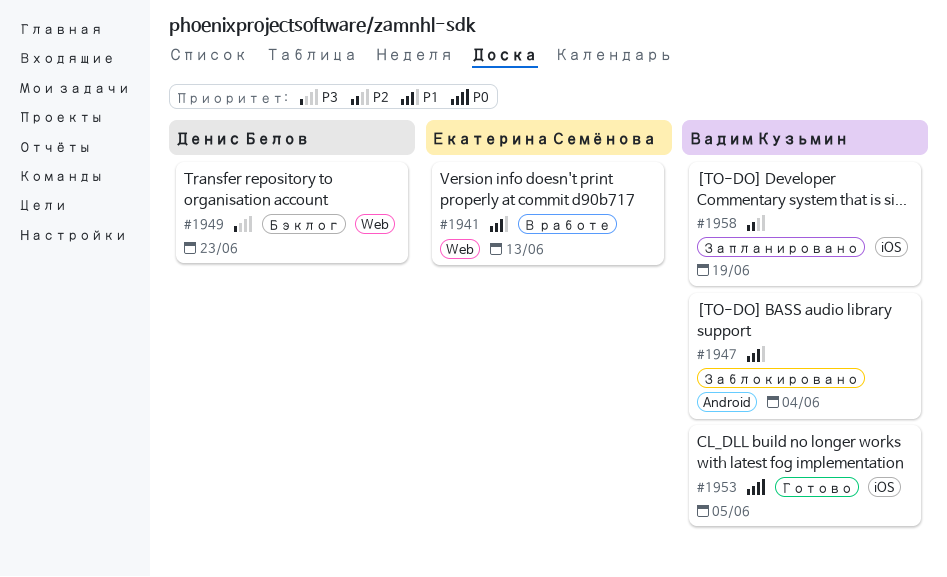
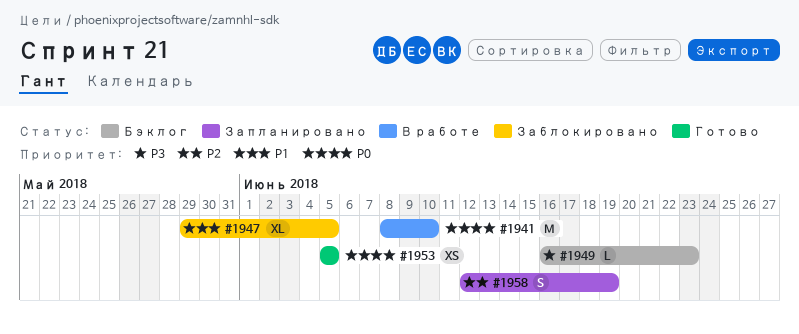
#1941, priority: P1 -> P0
#1941, due: Jun 13 -> Jun 10
#1947, due: Jun 4 -> Jun 5

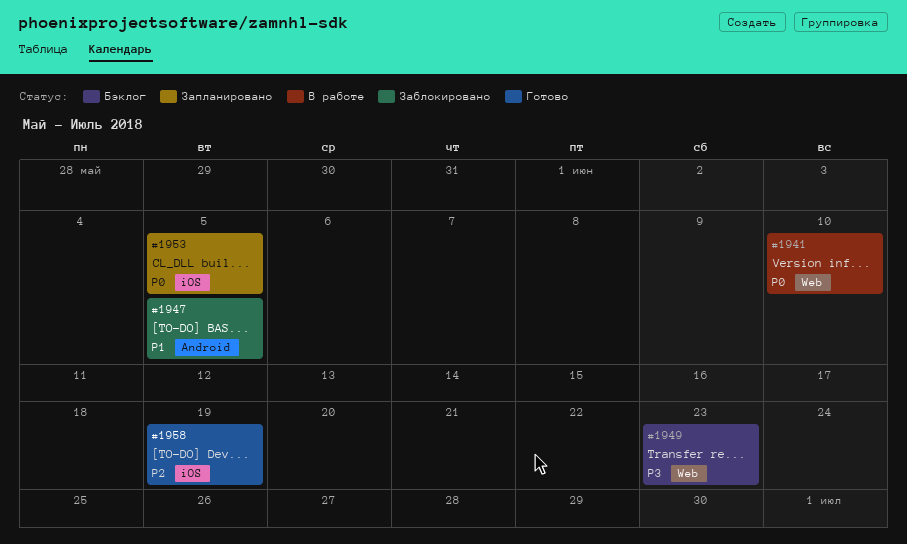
#1953, status: Готово -> Запланировано
#1958, status: Запланировано -> Готово

